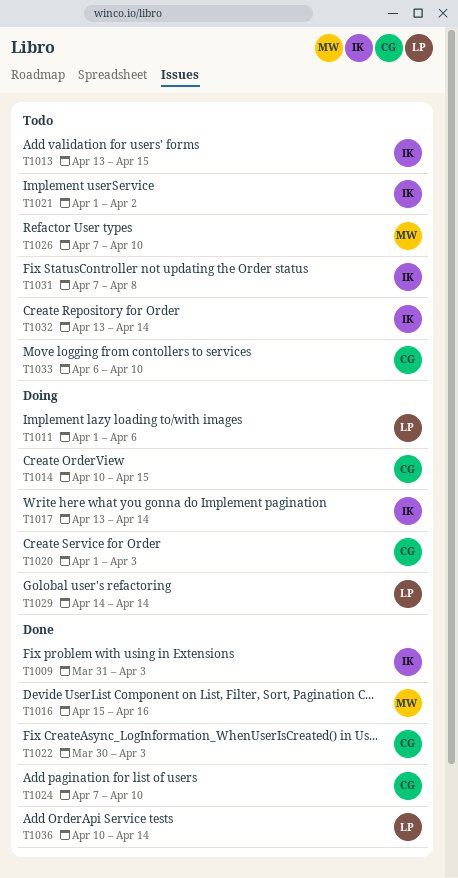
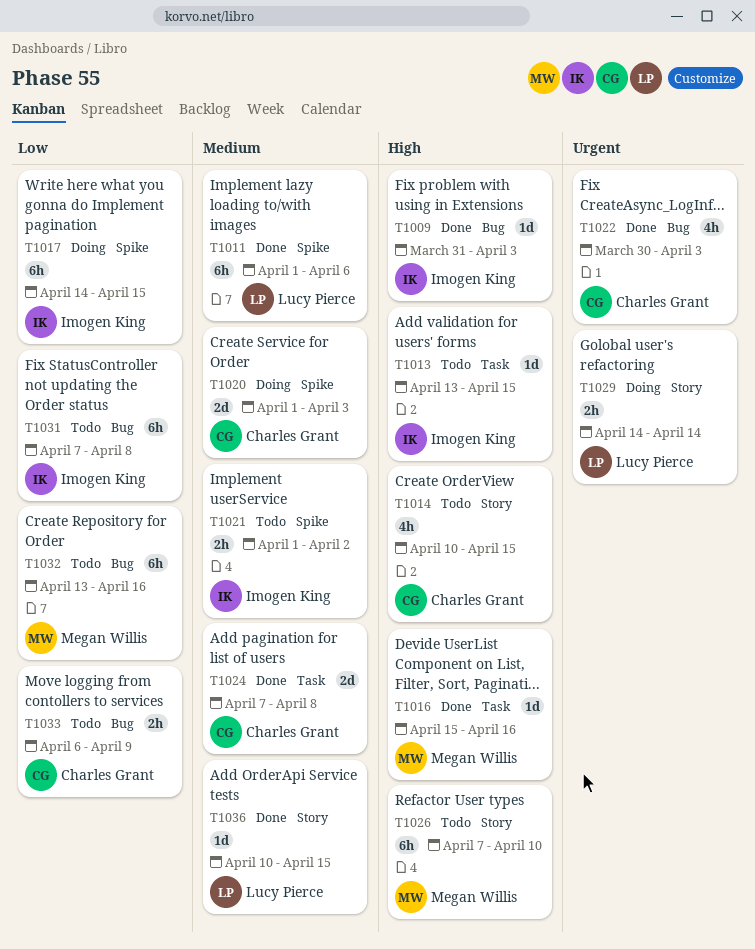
T1011, status: Doing -> Done
T1014, status: Doing -> Todo
T1017, start: Apr 13 -> Apr 14
T1017, due: Apr 14 -> Apr 15
T1024, due: Apr 10 -> Apr 8
T1032, owner: Imogen King -> Megan Willis
T1032, due: Apr 14 -> Apr 16
T1033, due: Apr 10 -> Apr 9
T1036, due: Apr 14 -> Apr 15

